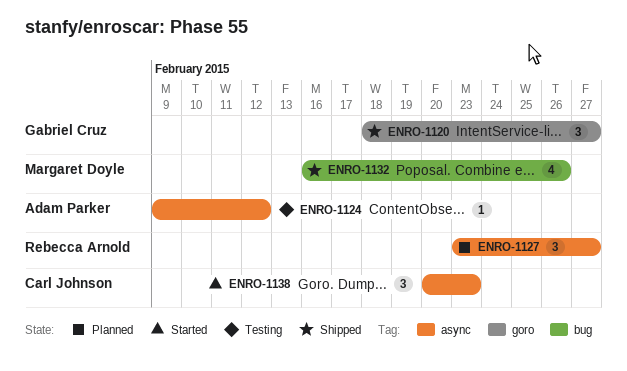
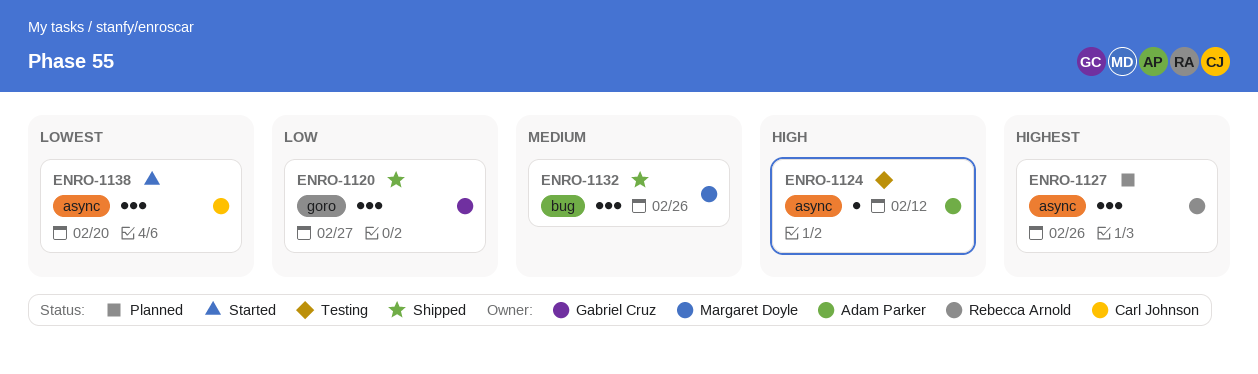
ENRO-1127, due: Feb 27 -> Feb 26
ENRO-1132, estimate: 4 -> 3
ENRO-1138, due: Feb 23 -> Feb 20

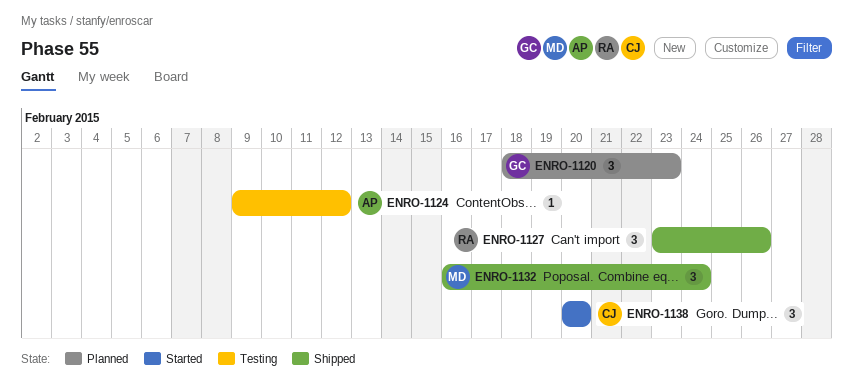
ENRO-1120, status: Shipped -> Planned
ENRO-1120, due: Feb 27 -> Feb 23
ENRO-1127, status: Planned -> Shipped
ENRO-1132, due: Feb 26 -> Feb 24

